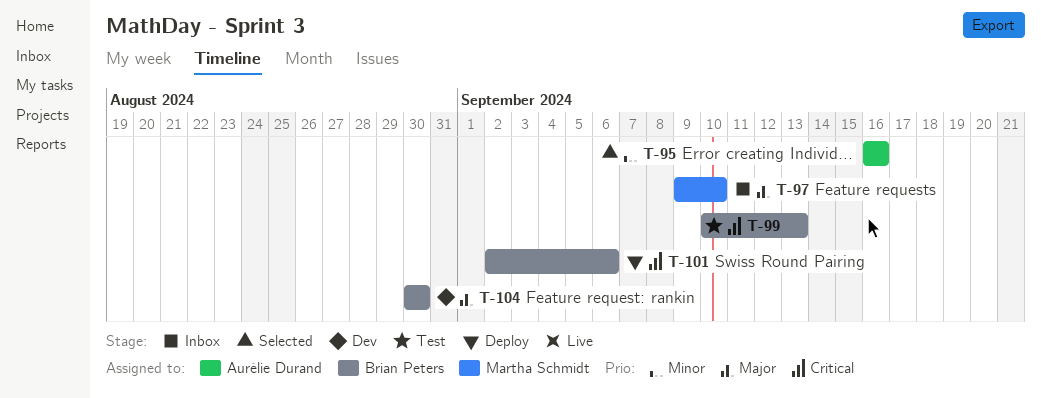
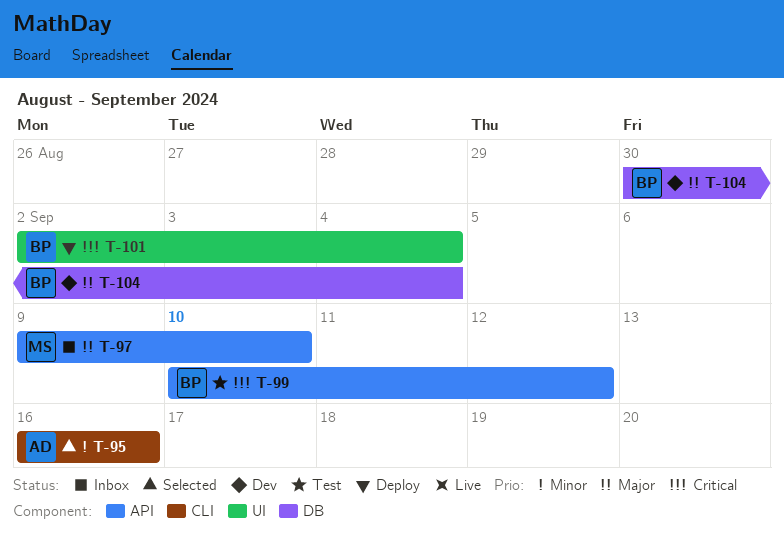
T-99, due: Sep 13 -> Sep 12
T-101, due: Sep 6 -> Sep 4
T-104, due: Aug 30 -> Sep 4

